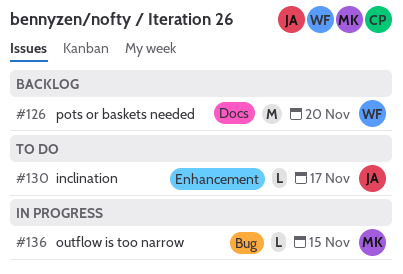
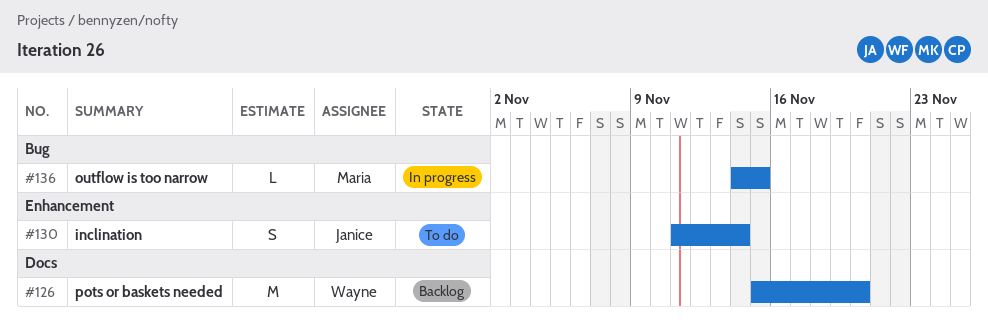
#130, estimate: L -> S
#130, due: Nov 17 -> Nov 14

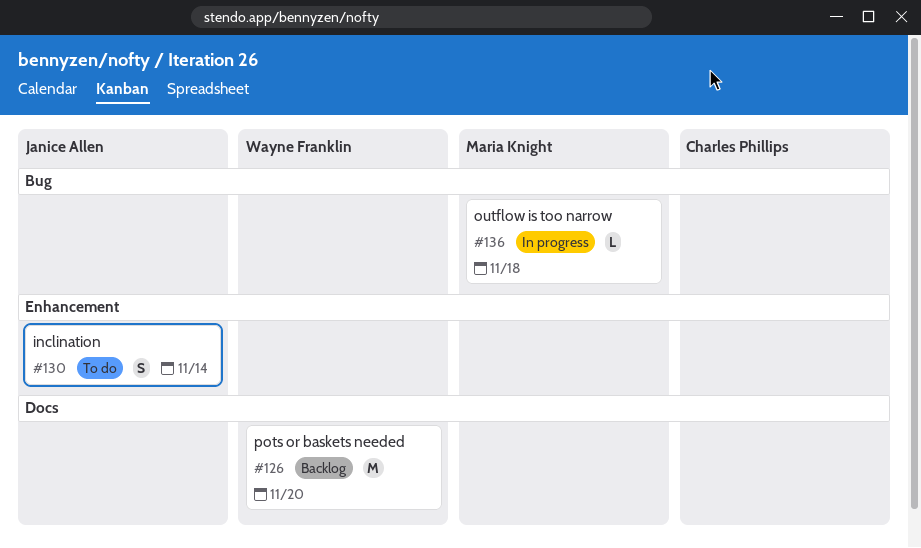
#136, due: Nov 15 -> Nov 18

